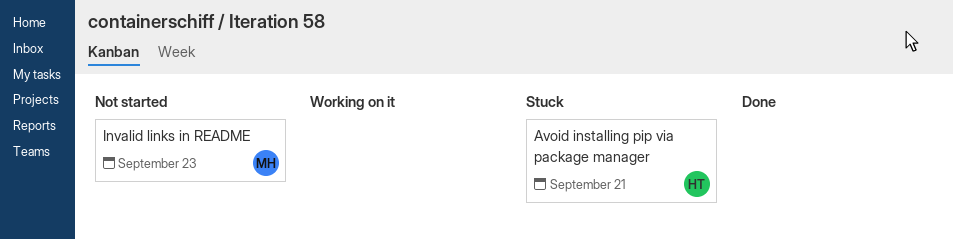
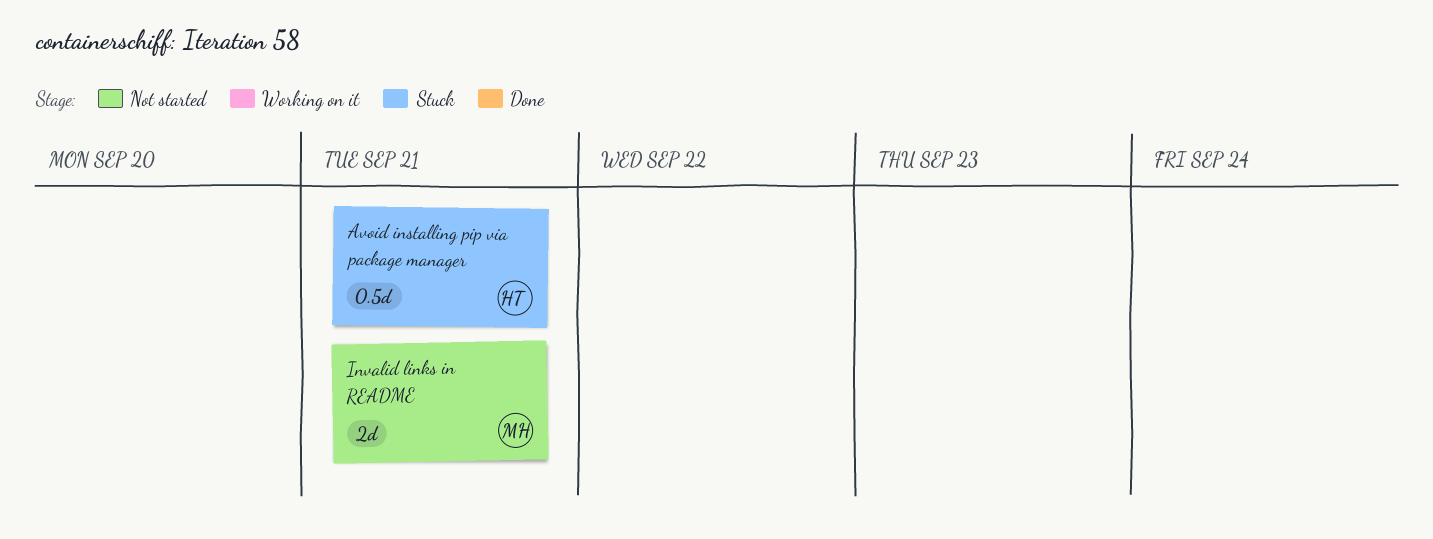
Invalid links in README, due: Sep 23 -> Sep 21

